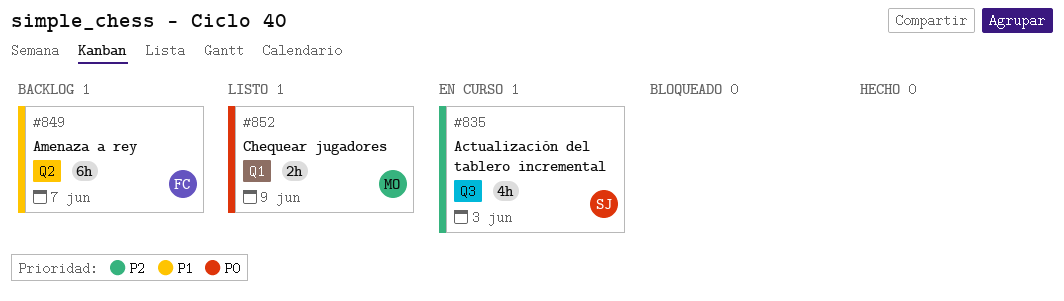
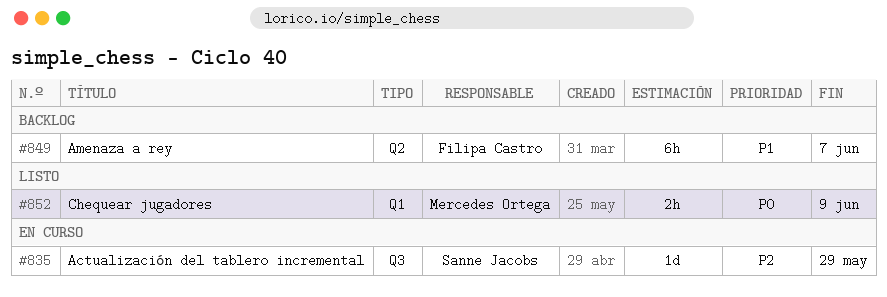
#835, estimate: 4h -> 1d
#835, due: Jun 3 -> May 29

